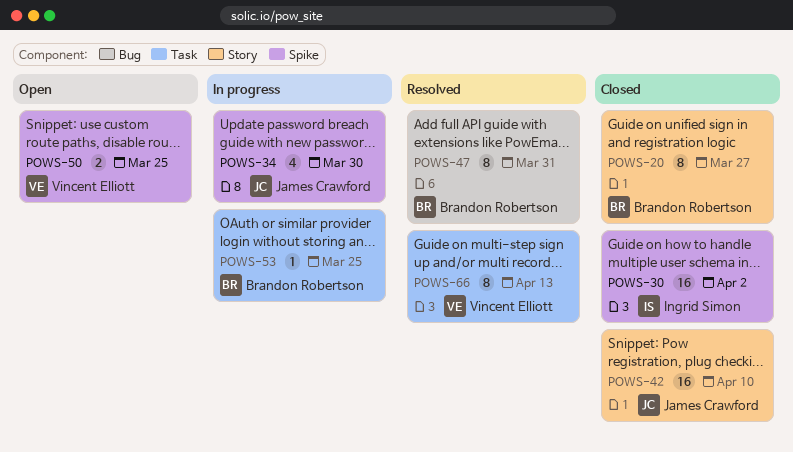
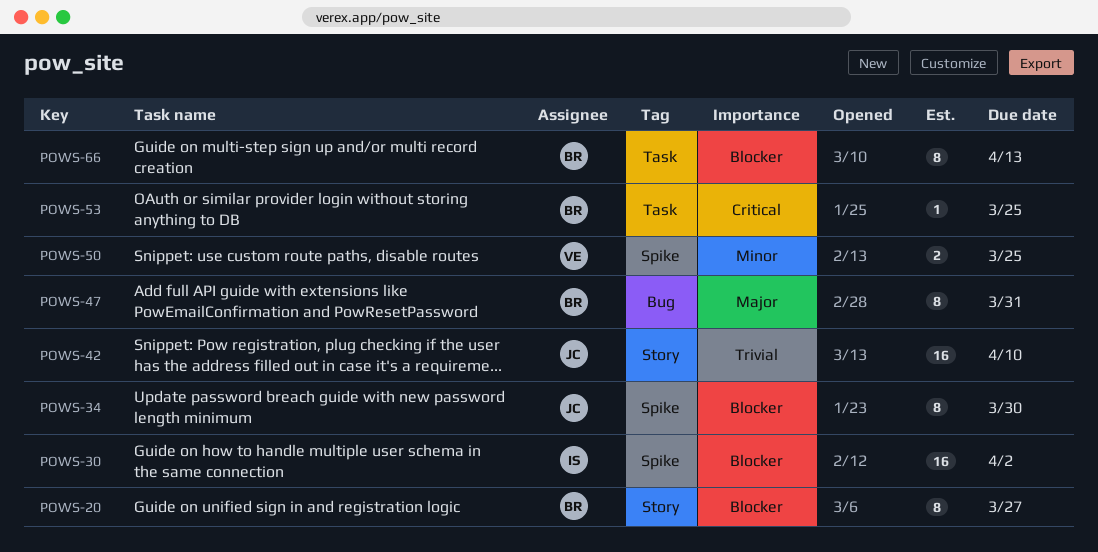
POWS-34, estimate: 4 -> 8
POWS-66, owner: Vincent Elliott -> Brandon Robertson

